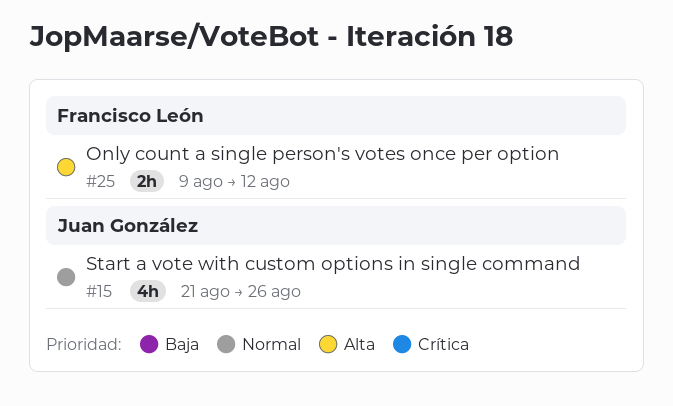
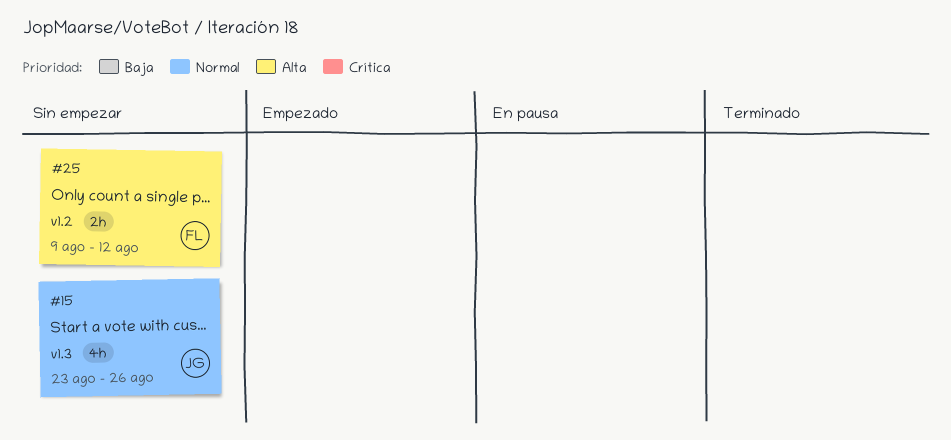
#15, start: Aug 21 -> Aug 23

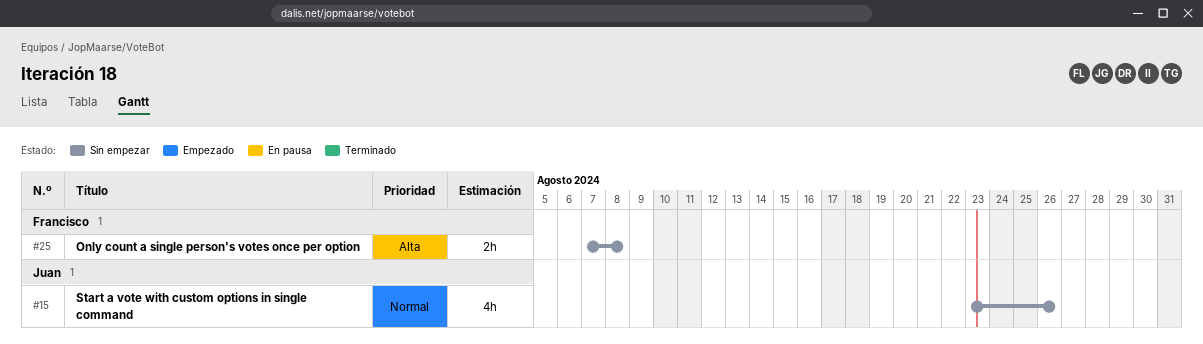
#25, start: Aug 9 -> Aug 7
#25, due: Aug 12 -> Aug 8

